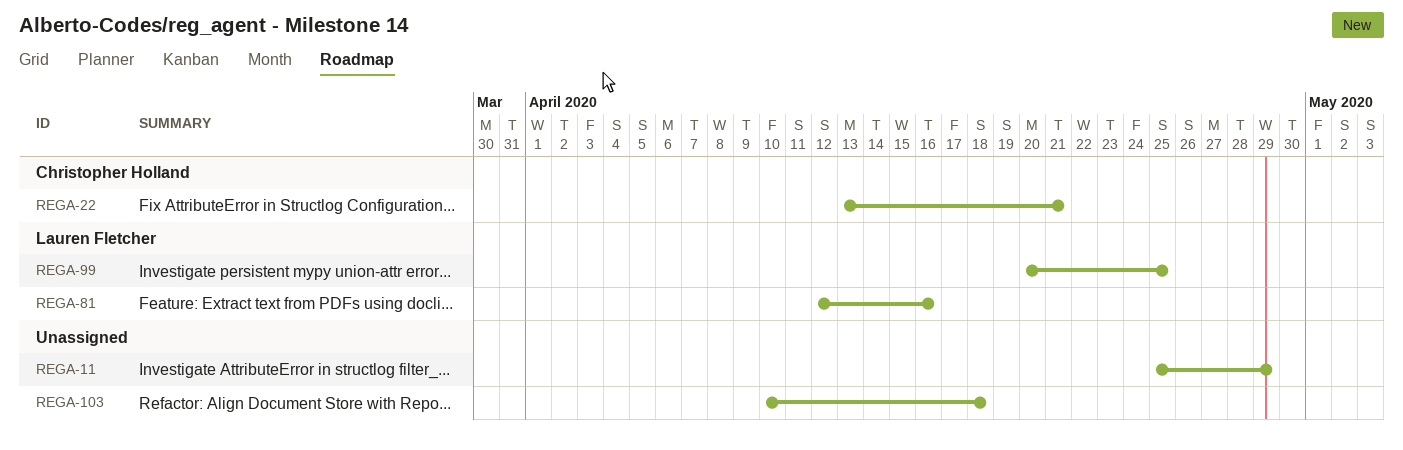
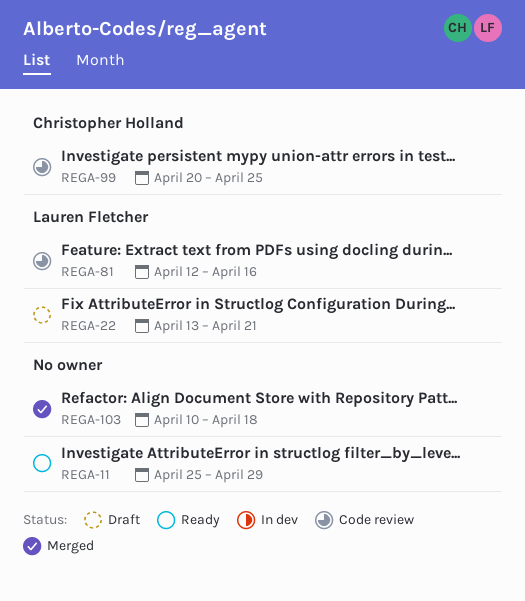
REGA-22, owner: Christopher Holland -> Lauren Fletcher
REGA-99, owner: Lauren Fletcher -> Christopher Holland

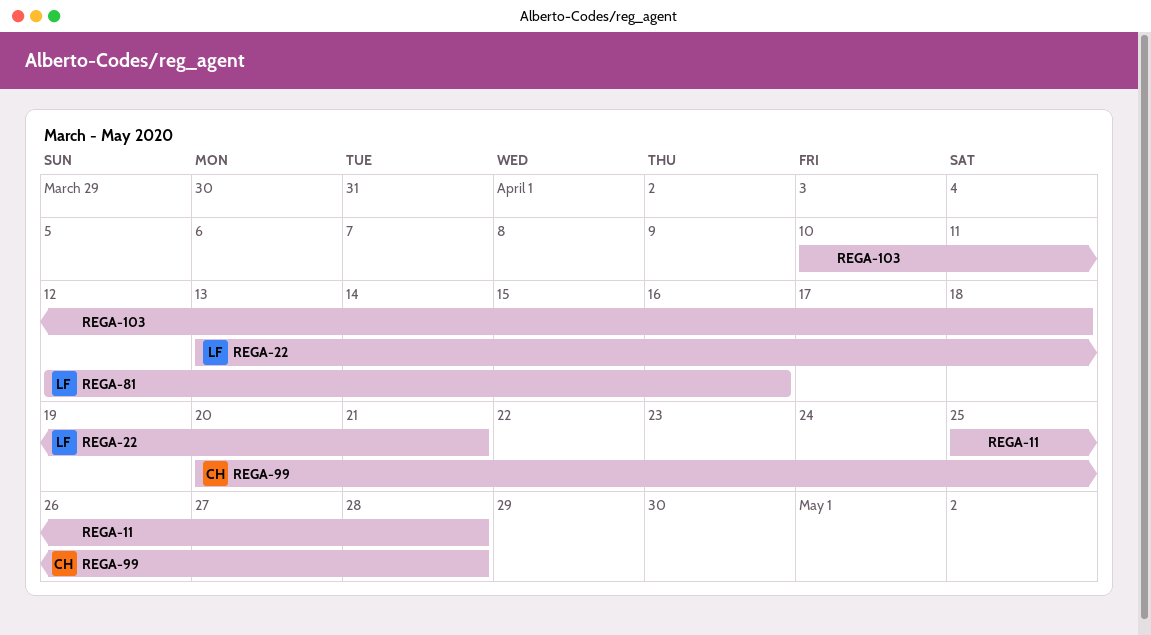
REGA-11, due: Apr 29 -> Apr 28
REGA-99, due: Apr 25 -> Apr 28

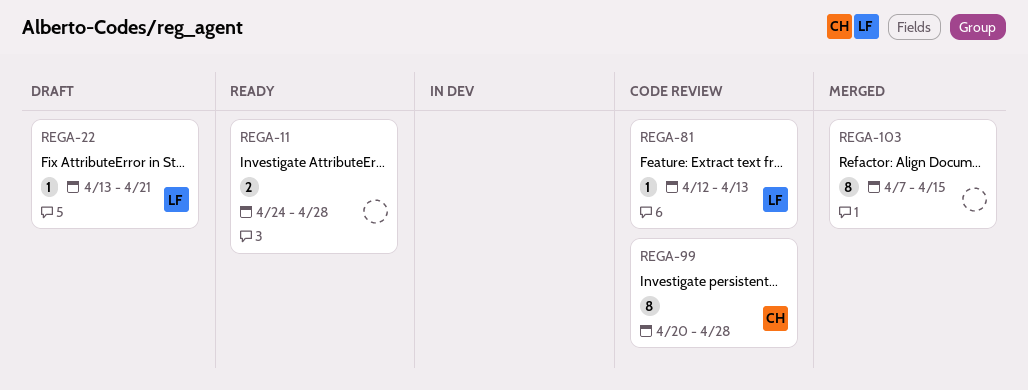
REGA-11, start: Apr 25 -> Apr 24
REGA-81, due: Apr 16 -> Apr 13
REGA-103, start: Apr 10 -> Apr 7
REGA-103, due: Apr 18 -> Apr 15

